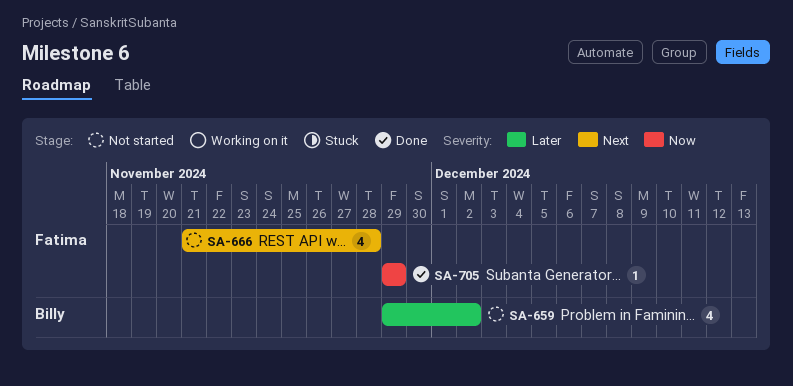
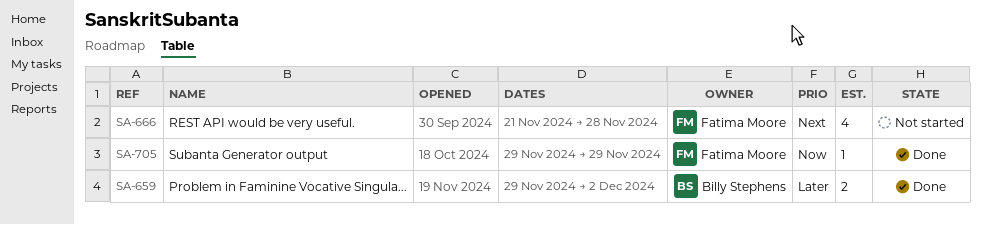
SA-659, status: Not started -> Done
SA-659, estimate: 4 -> 2

